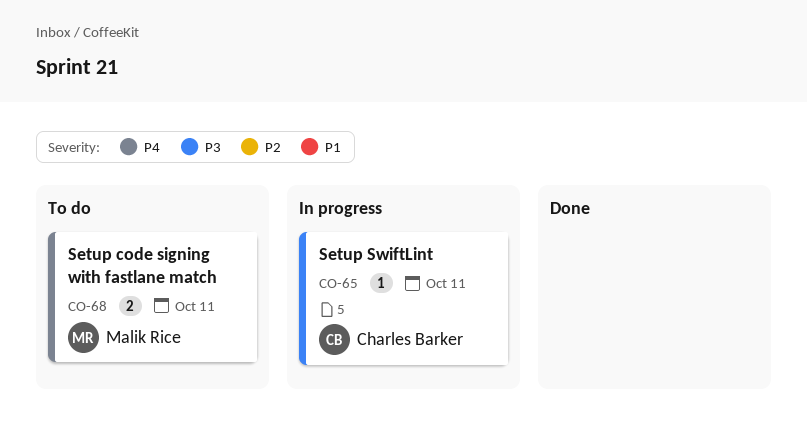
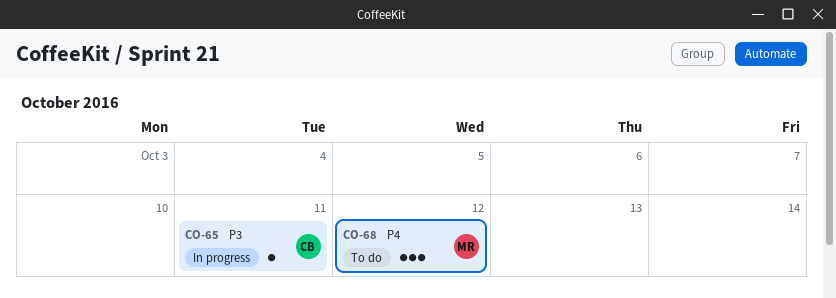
CO-68, estimate: 2 -> 3
CO-68, due: Oct 11 -> Oct 12

